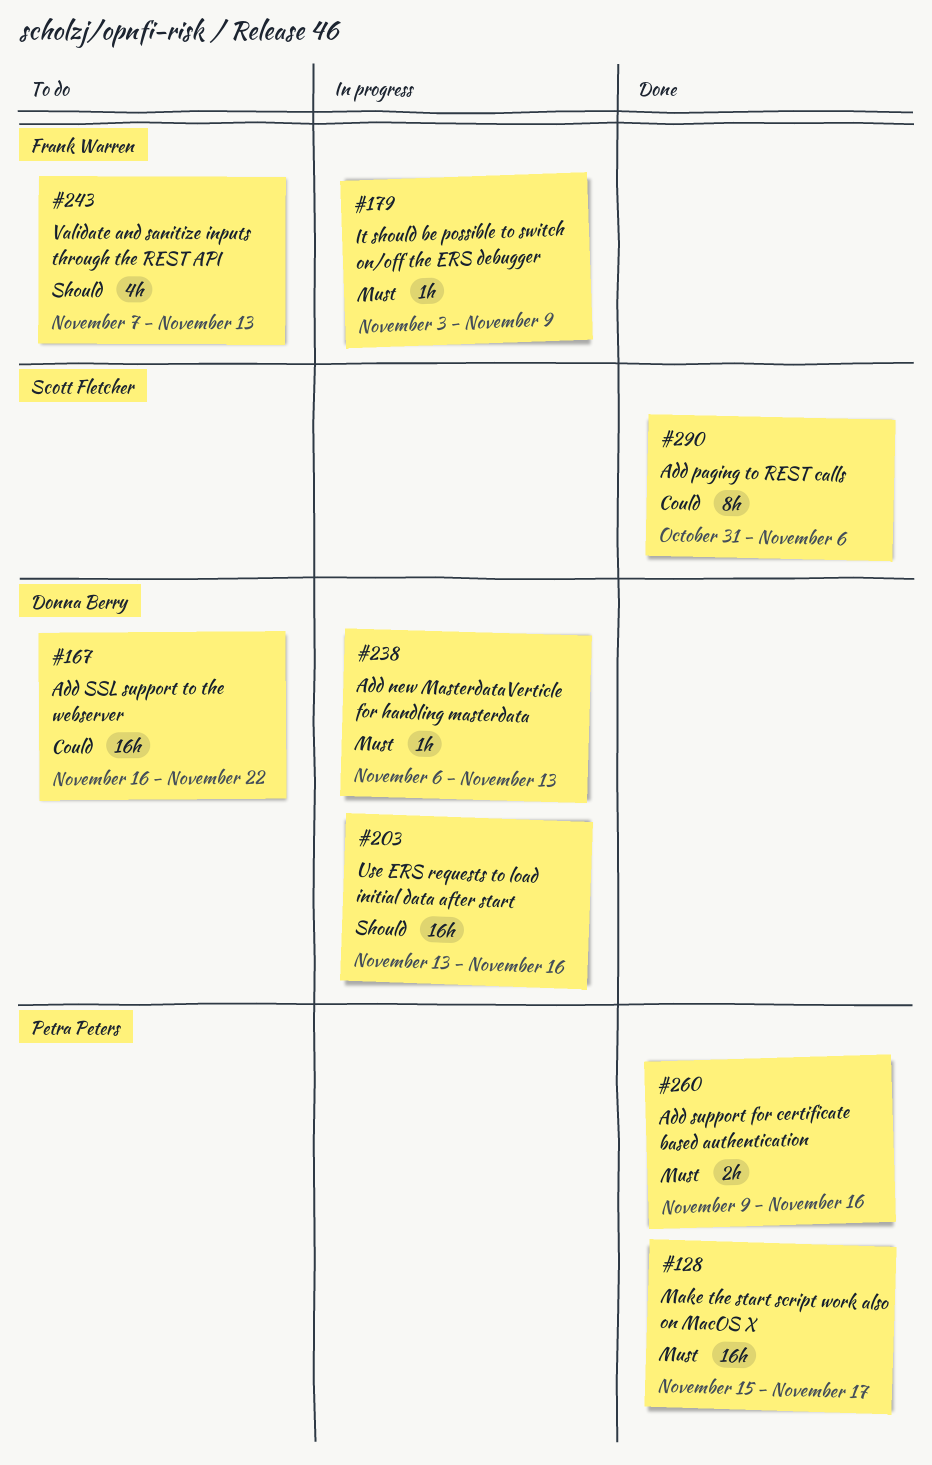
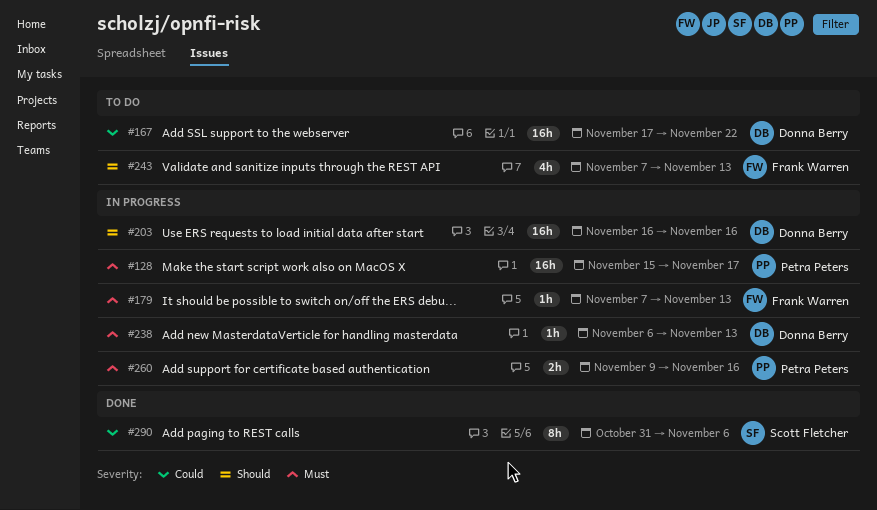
#128, status: Done -> In progress
#167, start: Nov 16 -> Nov 17
#179, start: Nov 3 -> Nov 7
#179, due: Nov 9 -> Nov 13
#203, start: Nov 13 -> Nov 16
#260, status: Done -> In progress

